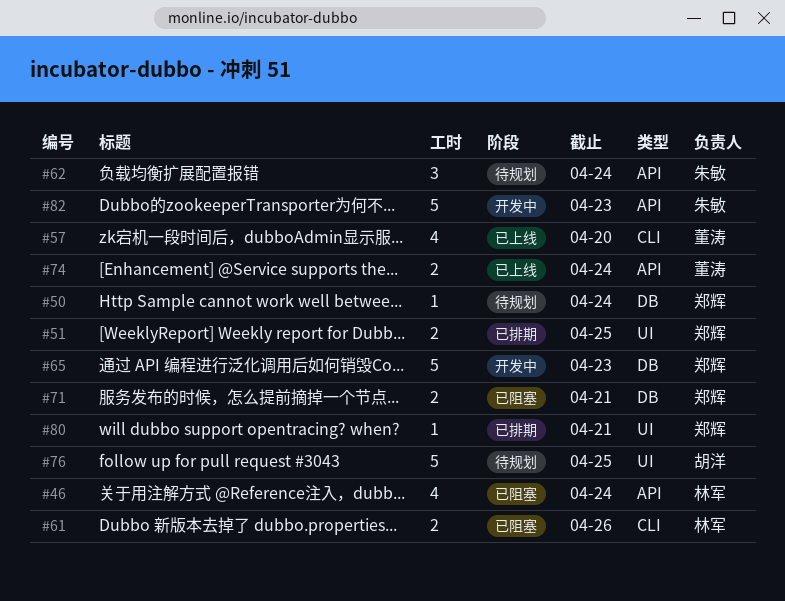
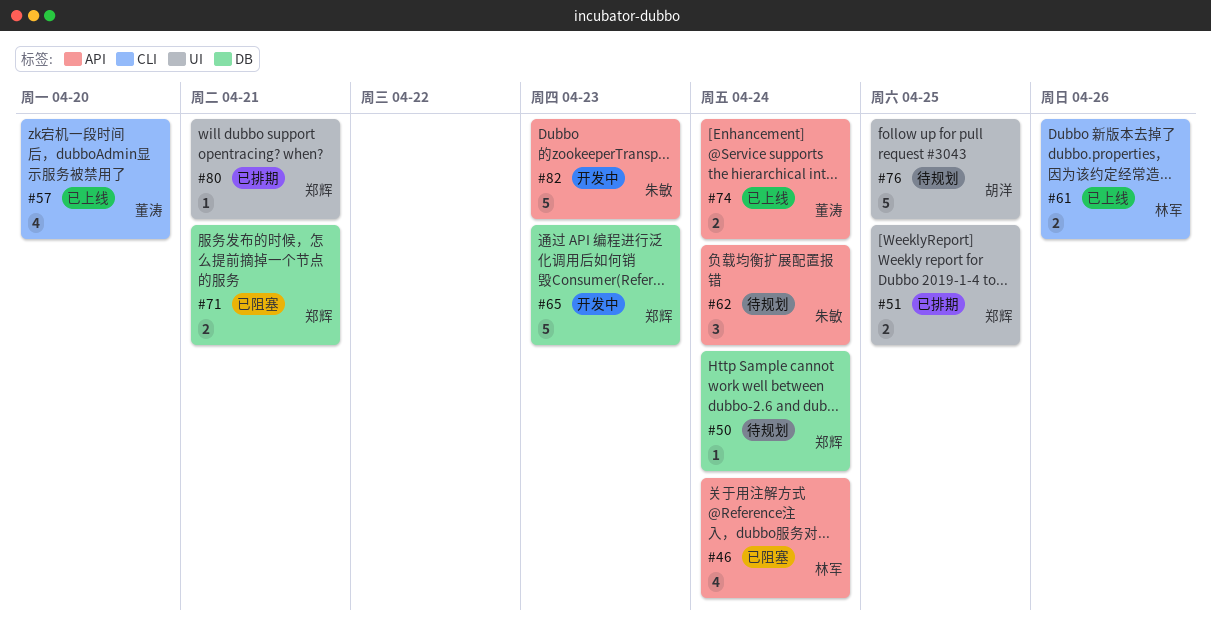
#61, status: 已阻塞 -> 已上线

